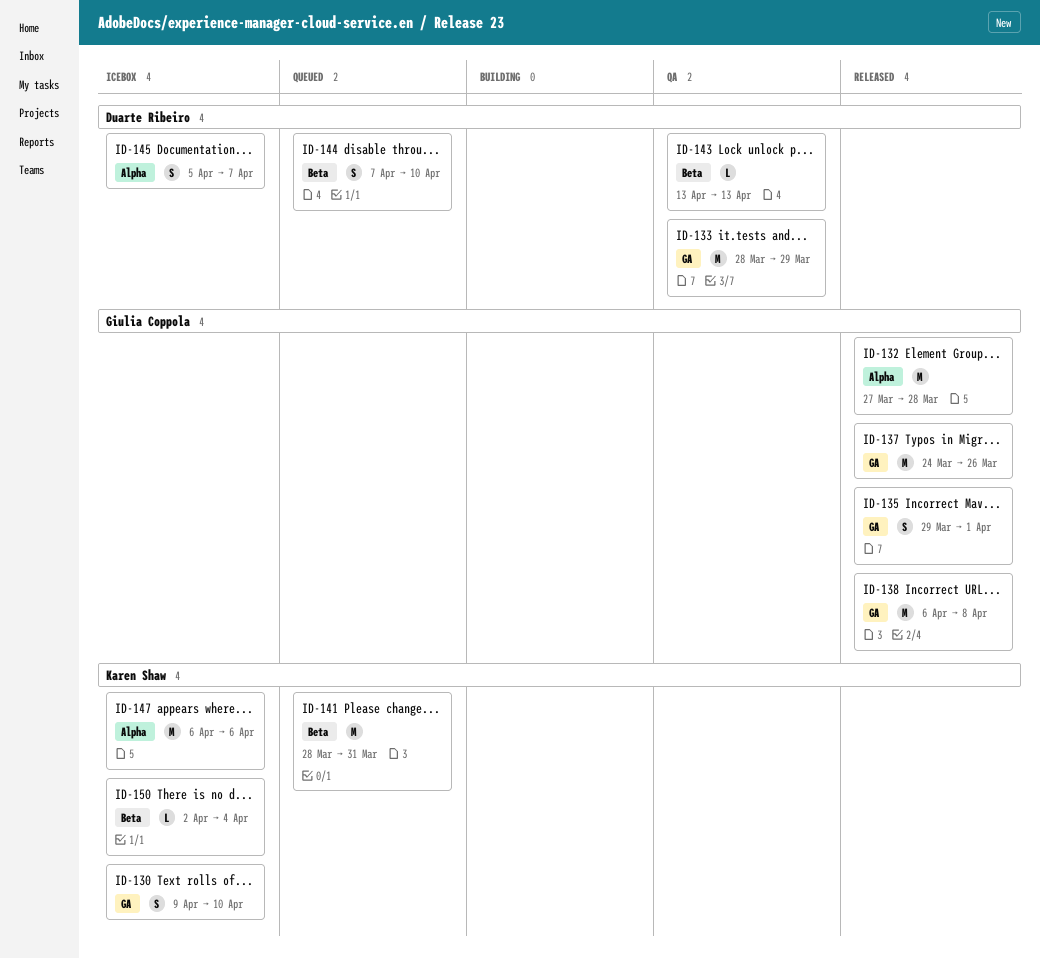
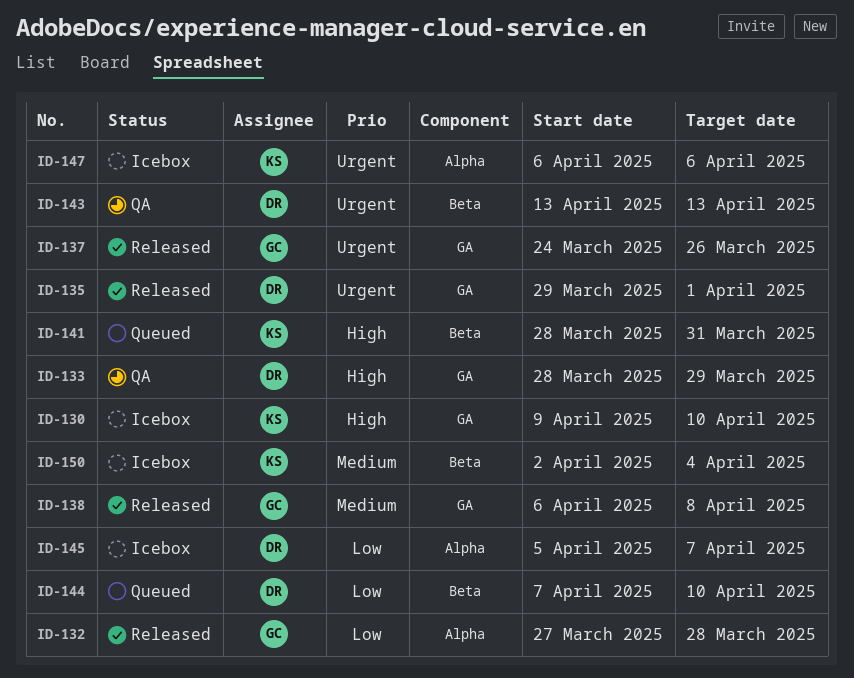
ID-135, owner: Giulia Coppola -> Duarte Ribeiro

